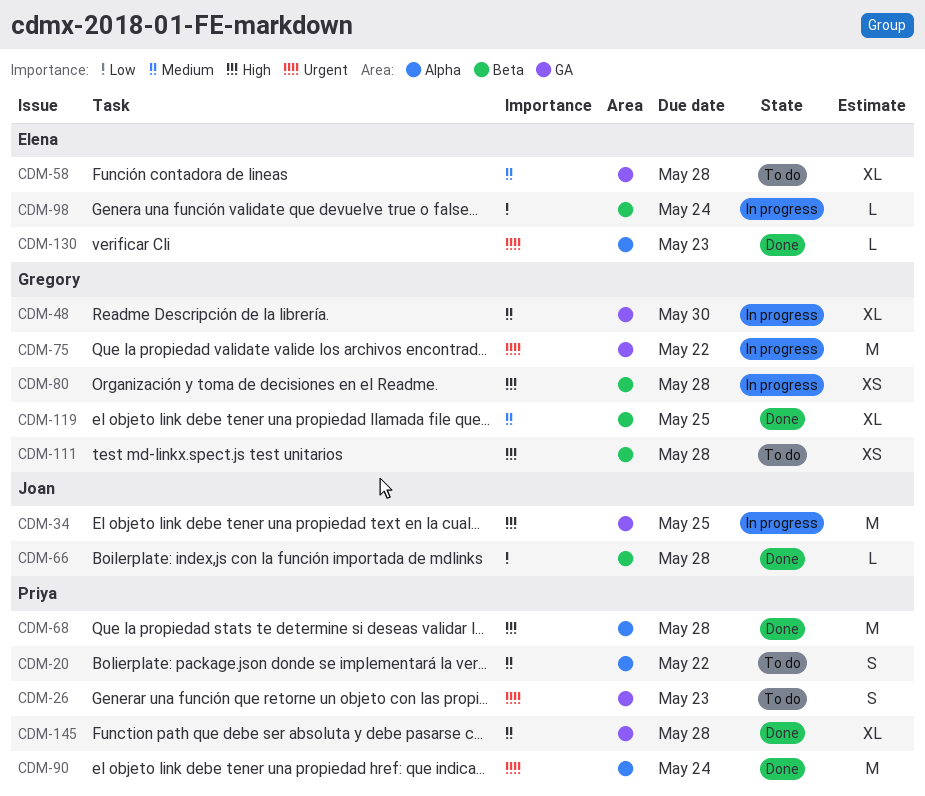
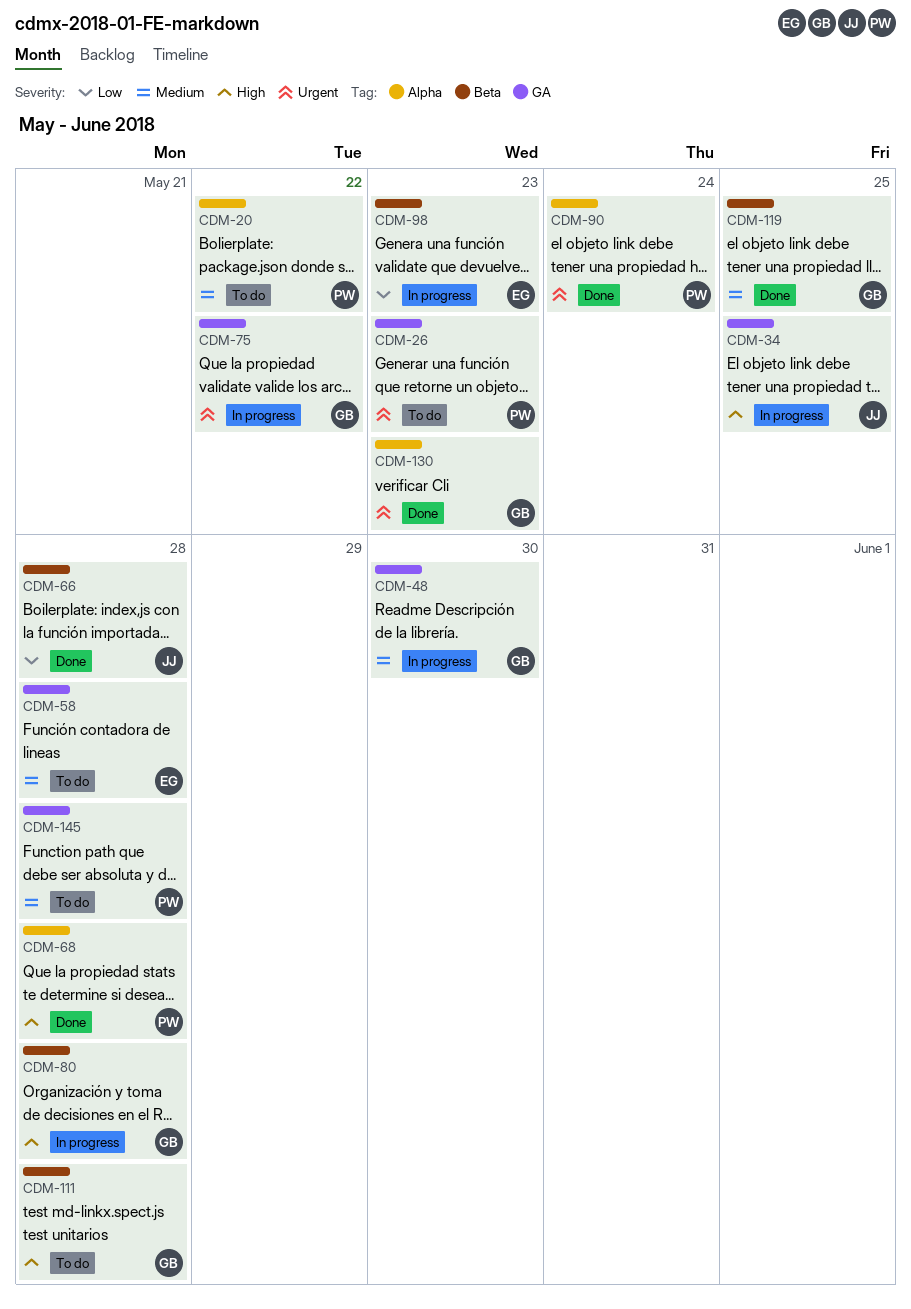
CDM-98, due: May 24 -> May 23
CDM-130, owner: Elena -> Gregory
CDM-145, status: Done -> To do

